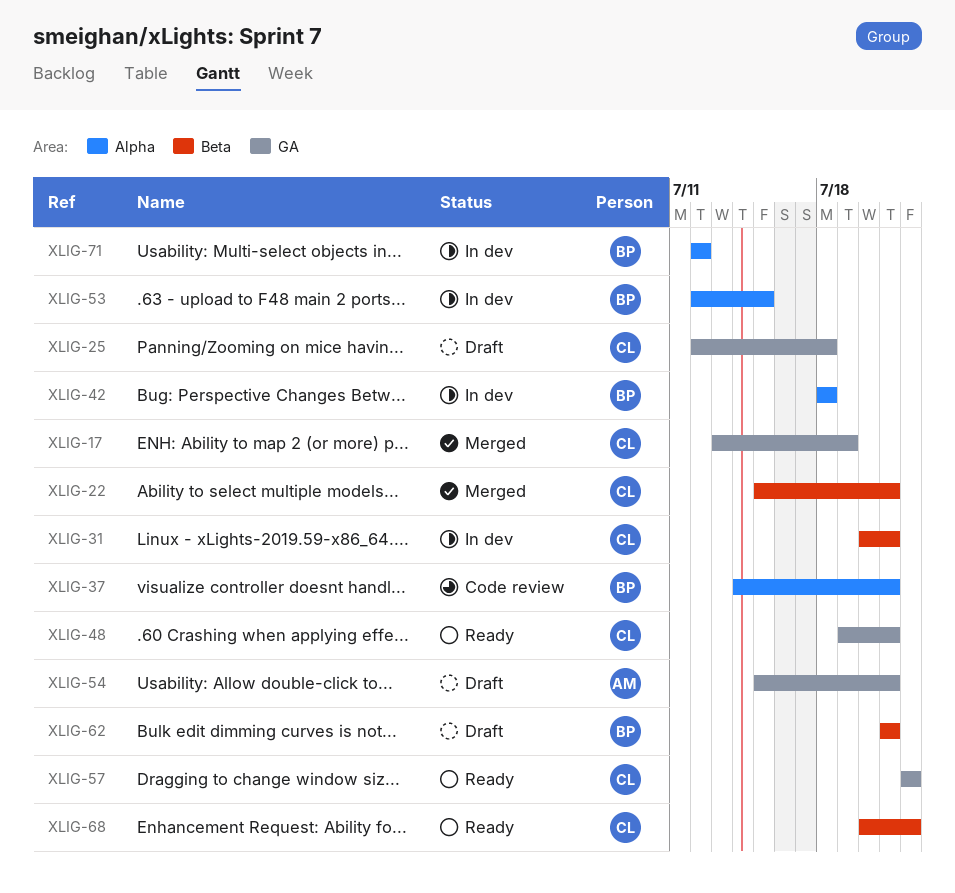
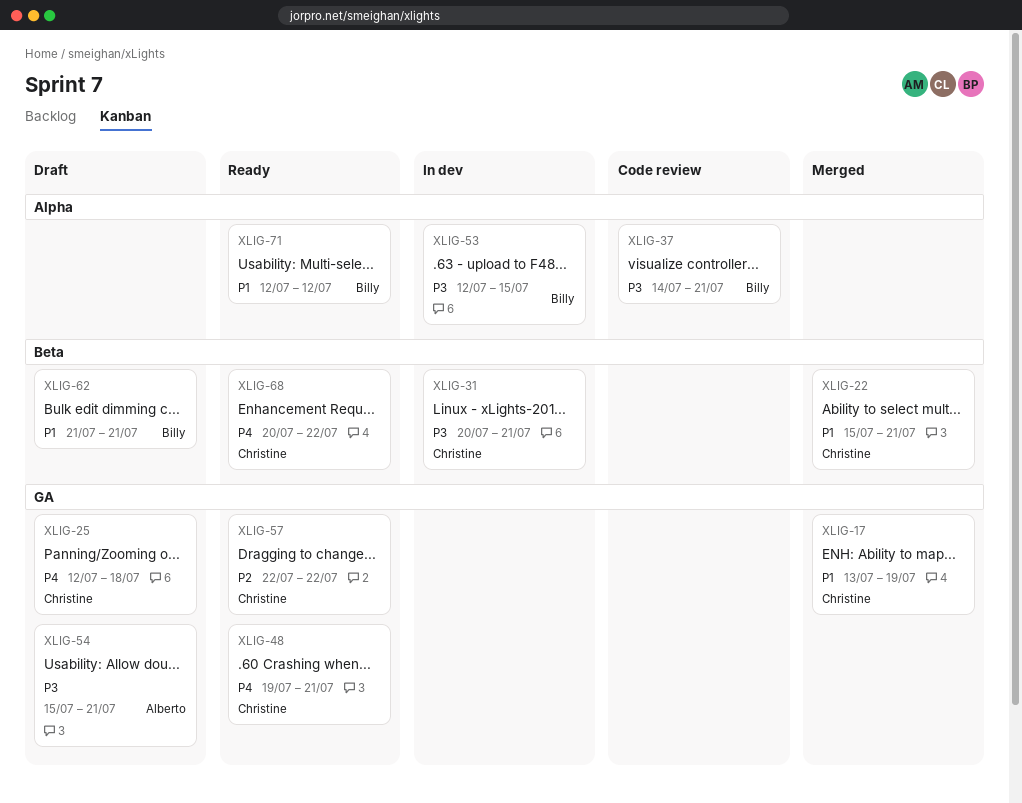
XLIG-42: present -> none
XLIG-71, status: In dev -> Ready

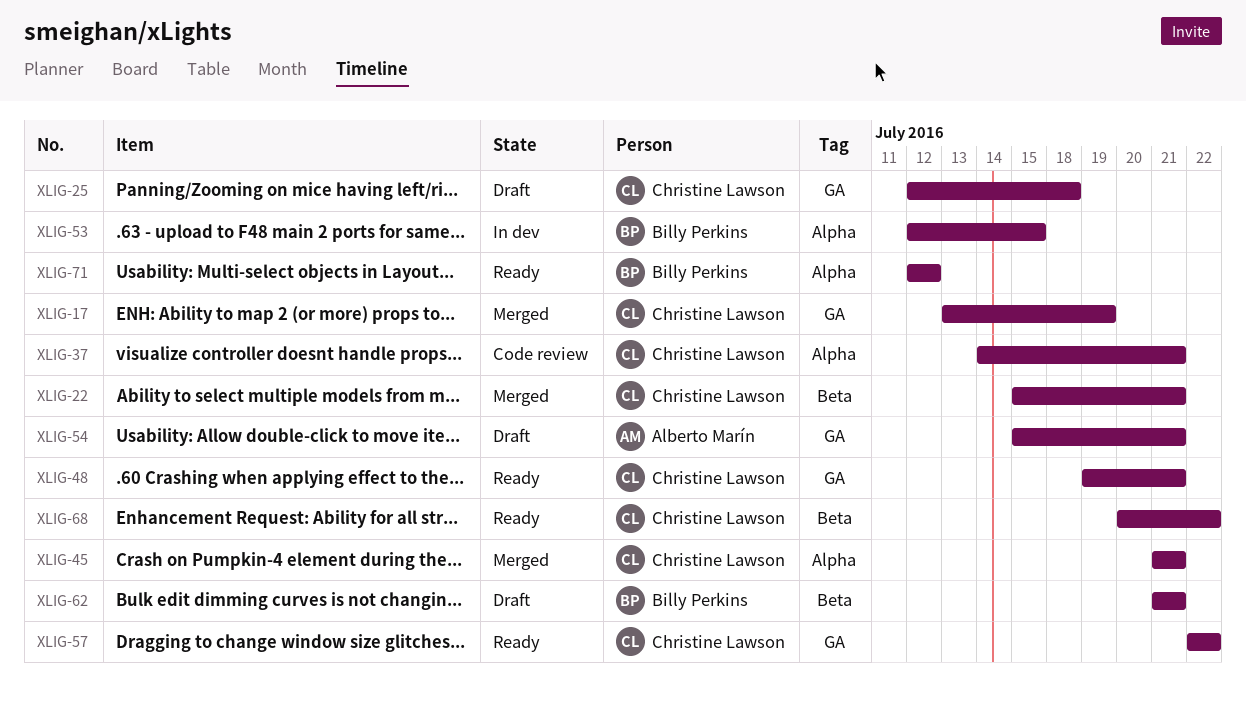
XLIG-31: present -> none
XLIG-37, owner: Billy Perkins -> Christine Lawson
XLIG-45: none -> present

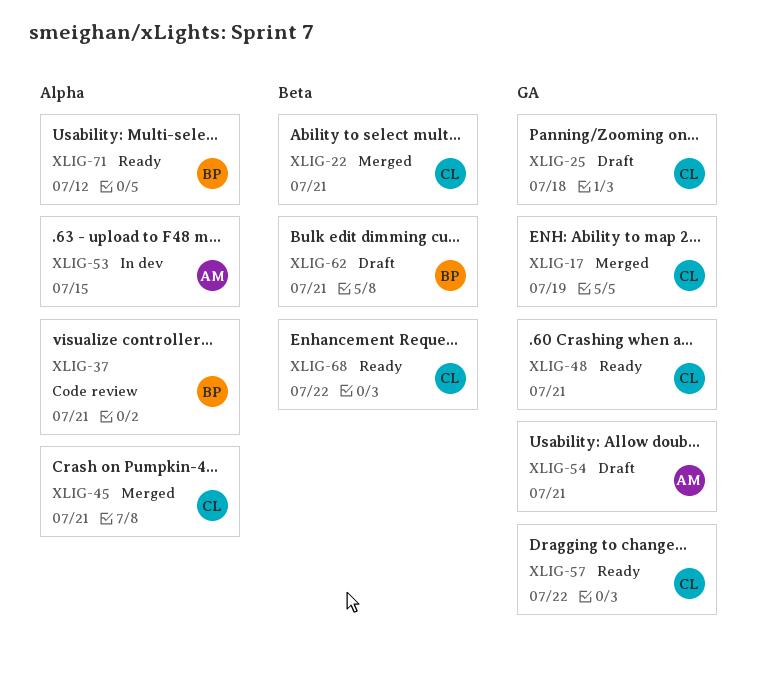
XLIG-37, owner: Christine Lawson -> Billy Perkins
XLIG-53, owner: Billy Perkins -> Alberto Marín

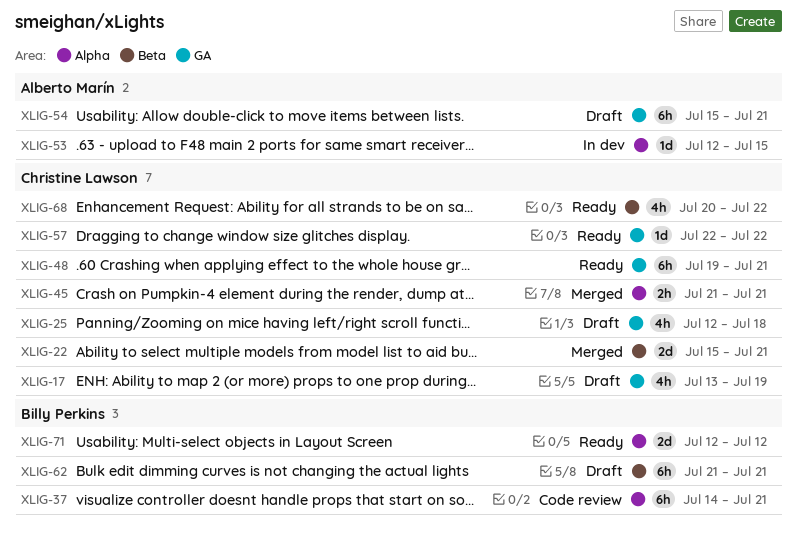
XLIG-17, status: Merged -> Draft

